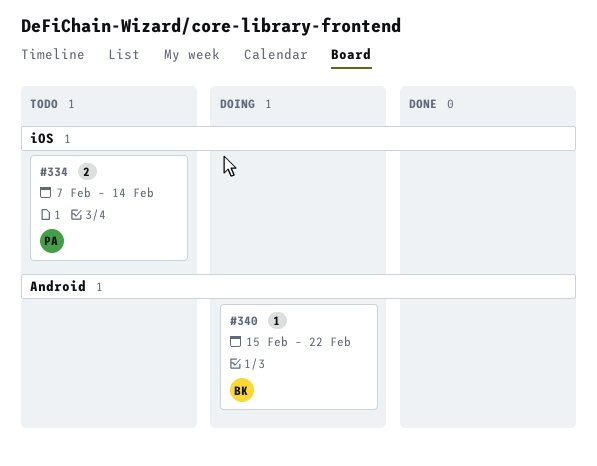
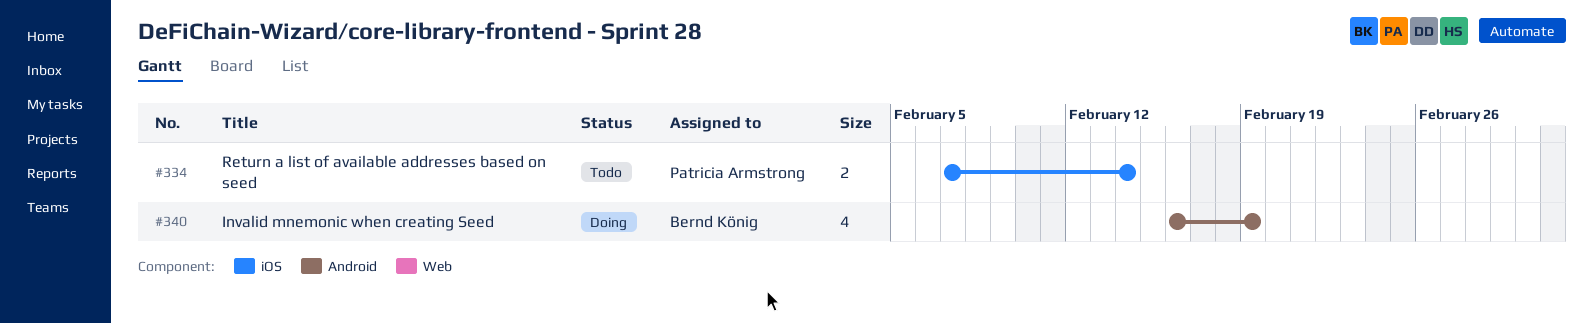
#340, estimate: 1 -> 4
#340, start: Feb 15 -> Feb 16
#340, due: Feb 22 -> Feb 19

